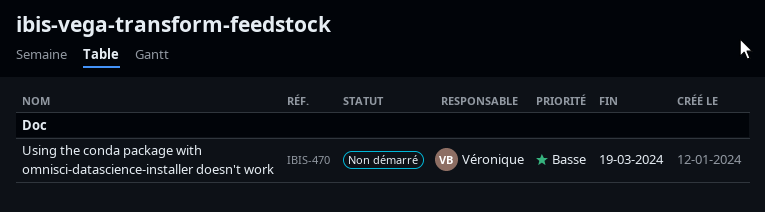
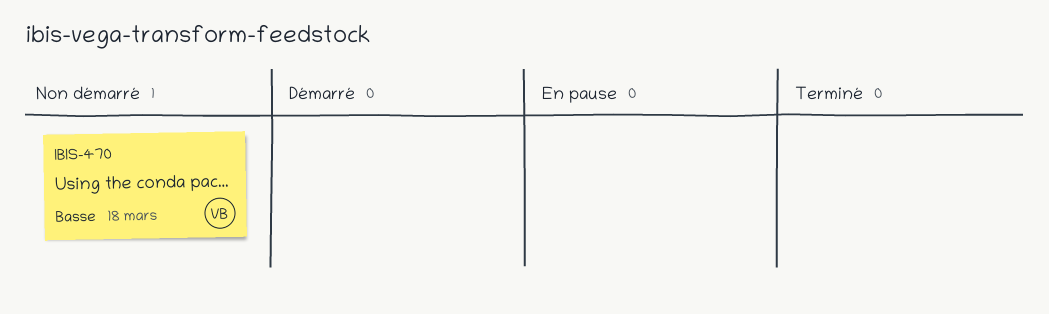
IBIS-470, due: Mar 19 -> Mar 18

